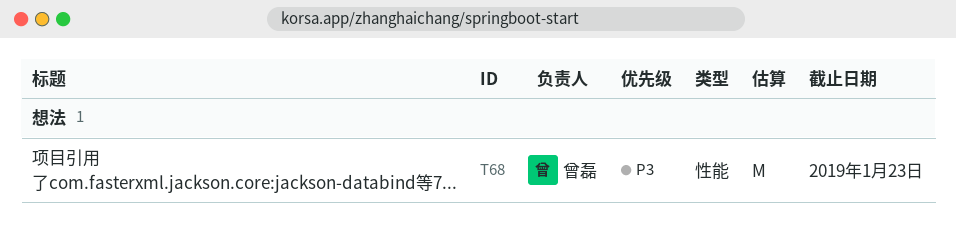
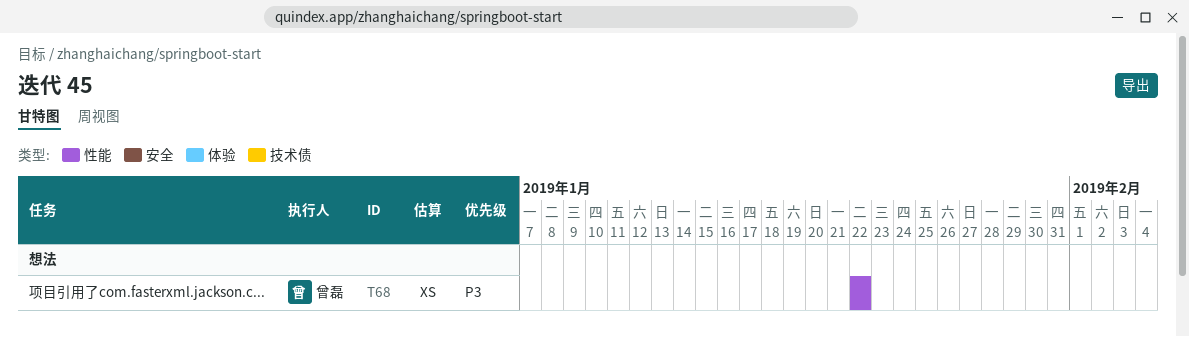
T68, estimate: M -> XS
T68, due: Jan 23 -> Jan 22

